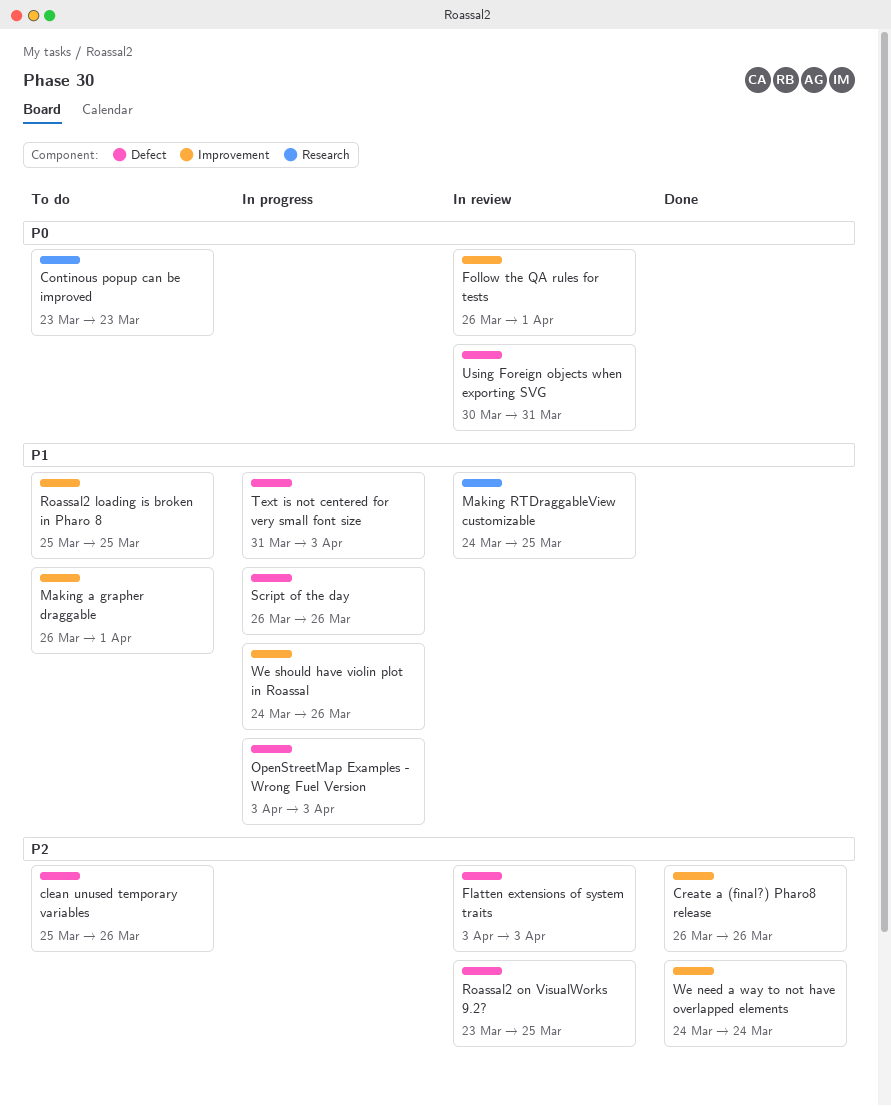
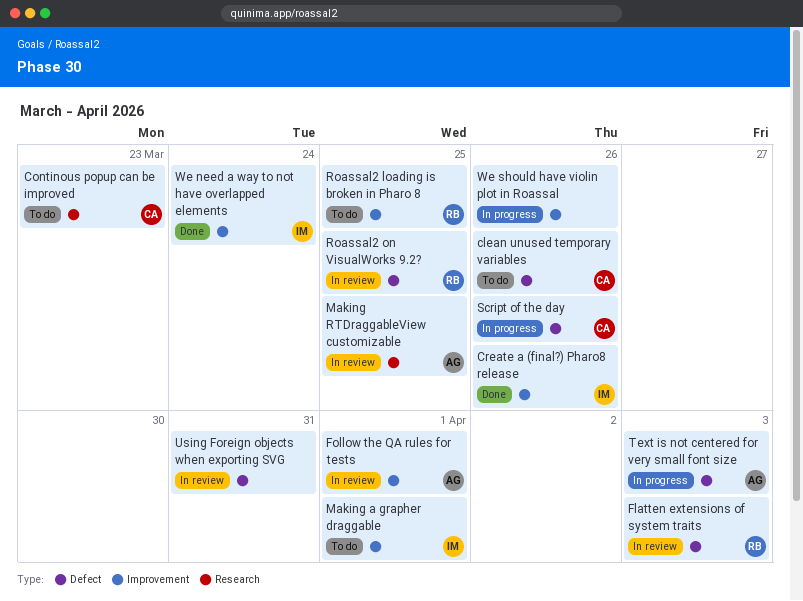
OpenStreetMap Examples - Wrong Fuel Version: present -> none

